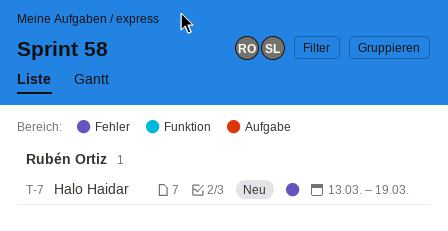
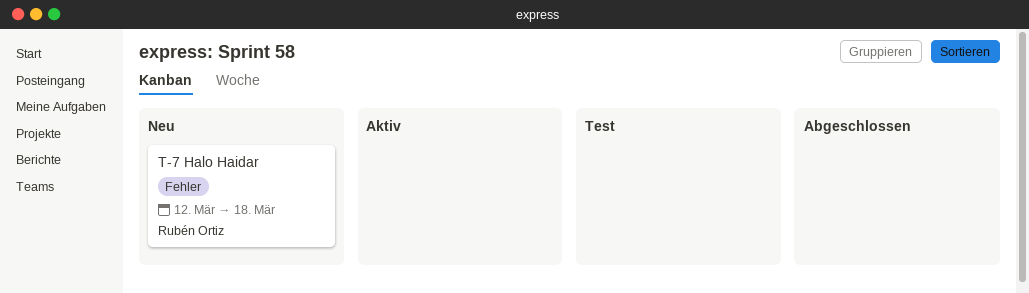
T-7, start: Mar 13 -> Mar 12
T-7, due: Mar 19 -> Mar 18

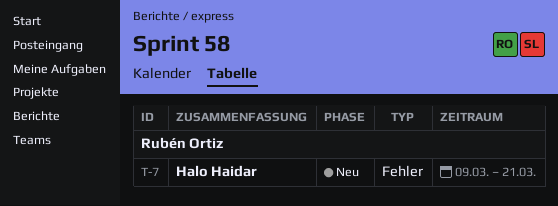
T-7, start: Mar 12 -> Mar 9
T-7, due: Mar 18 -> Mar 21

